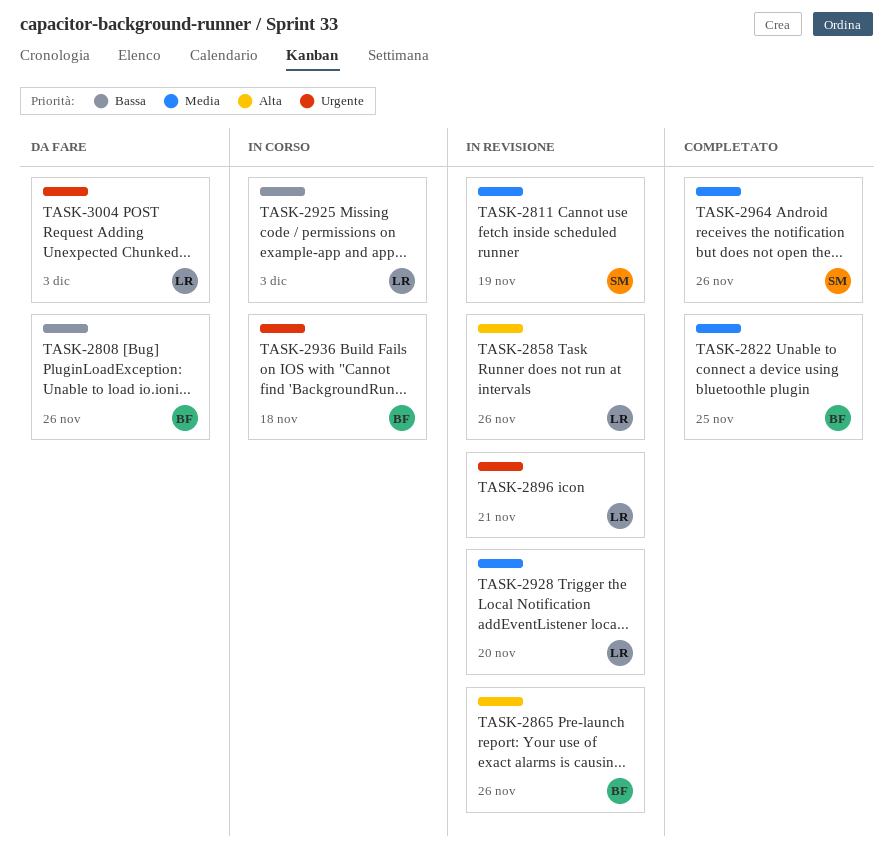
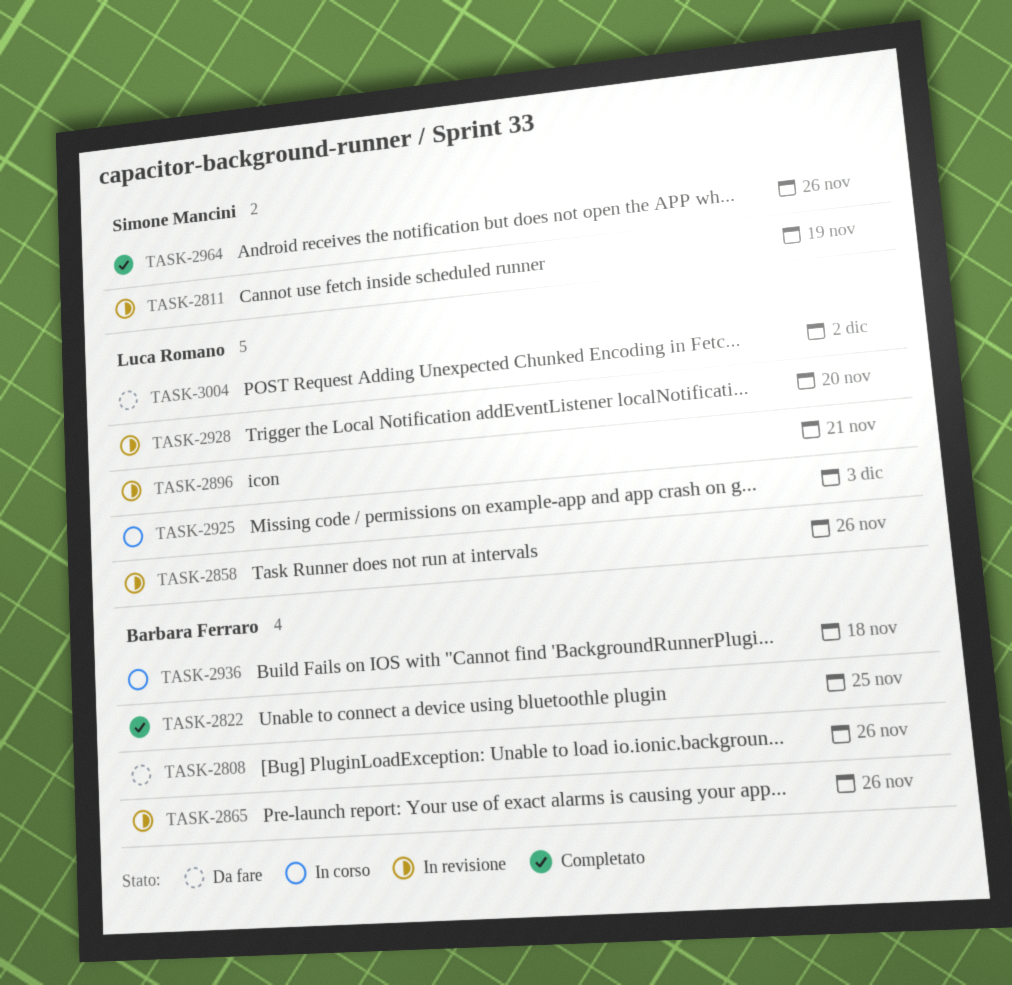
TASK-3004, due: Dec 3 -> Dec 2

